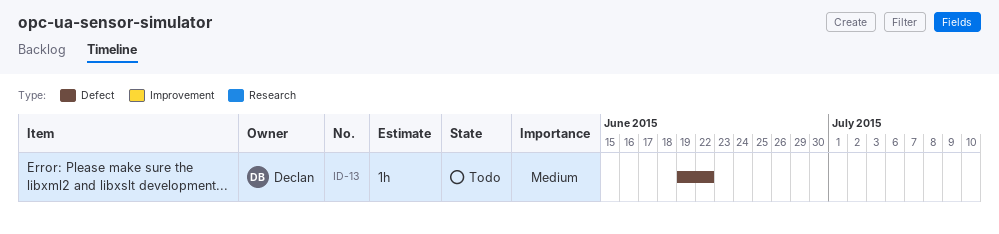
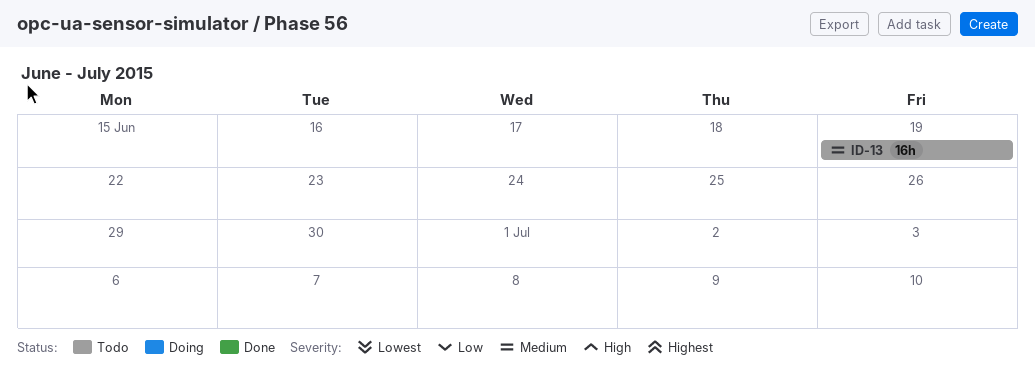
ID-13, estimate: 1h -> 16h
ID-13, due: Jun 22 -> Jun 19

